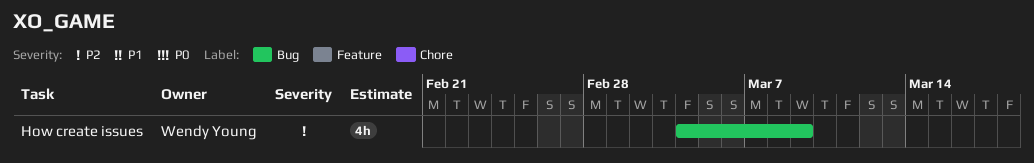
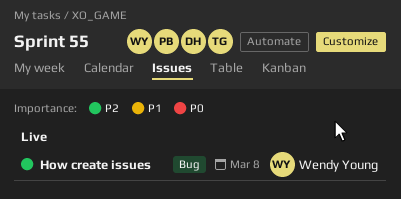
How create issues, due: Mar 9 -> Mar 8

